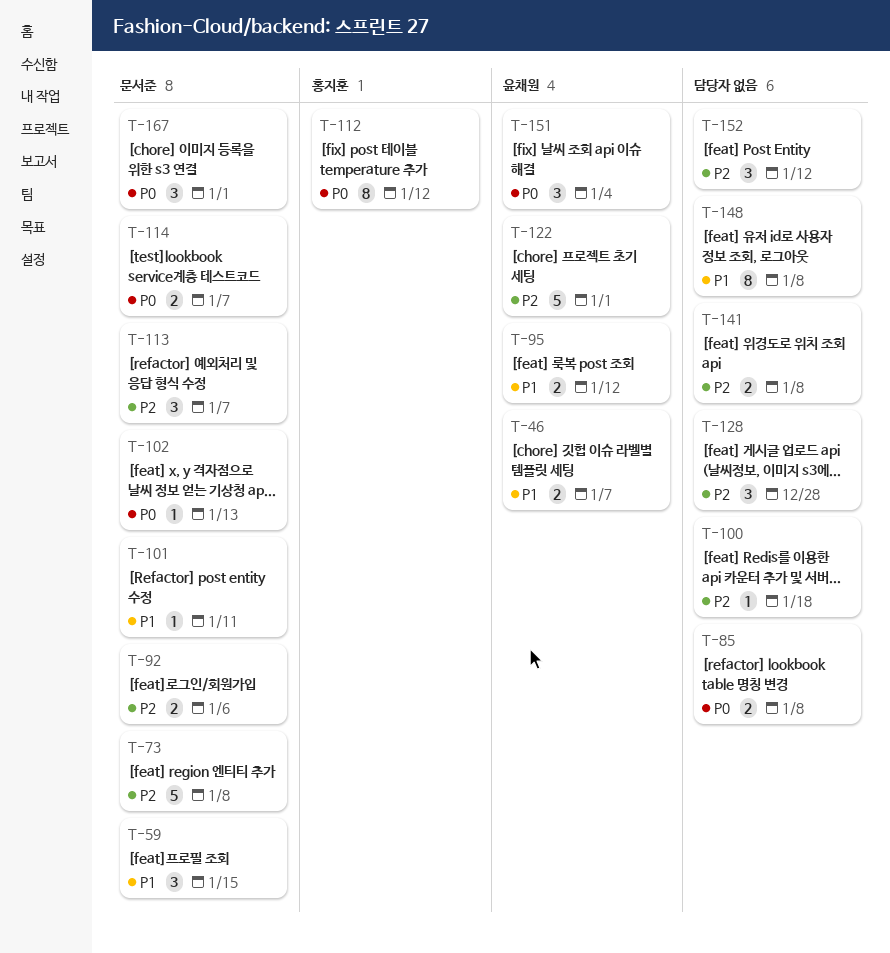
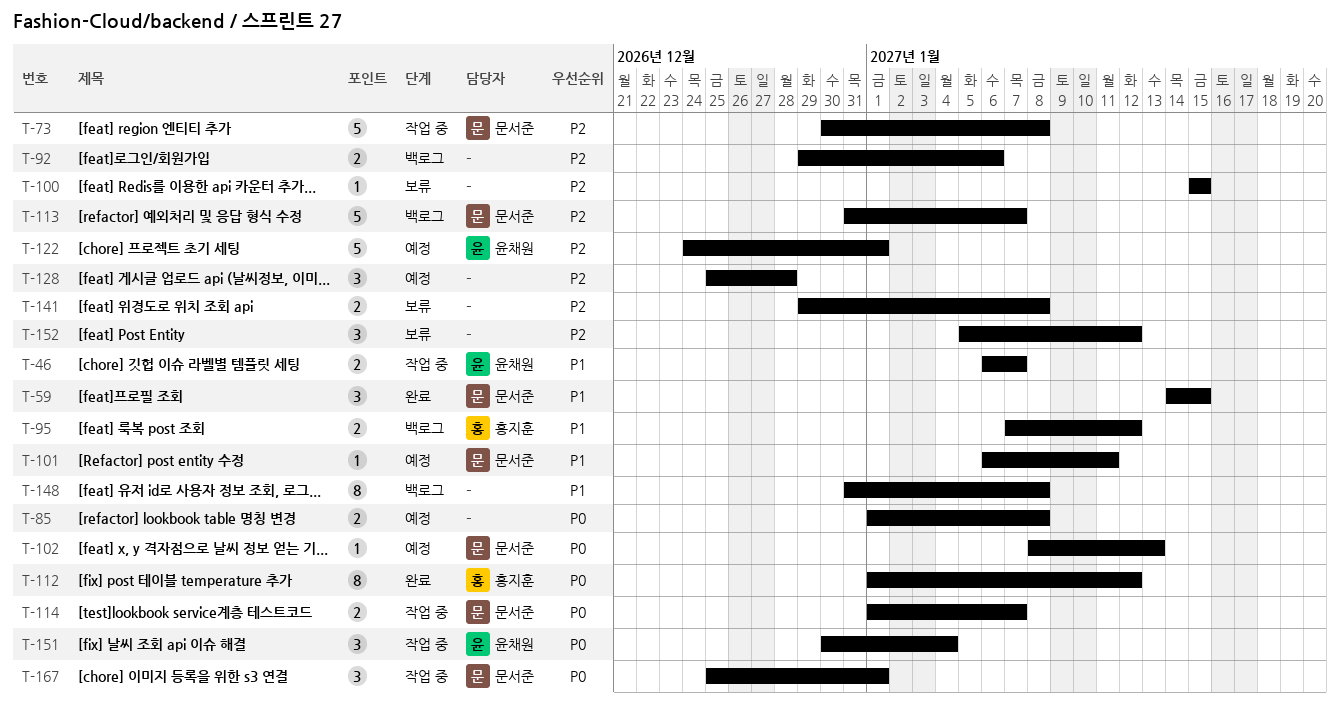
T-92, owner: 문서준 -> none
T-95, owner: 윤채원 -> 홍지훈
T-100, due: Jan 18 -> Jan 15
T-113, estimate: 3 -> 5

